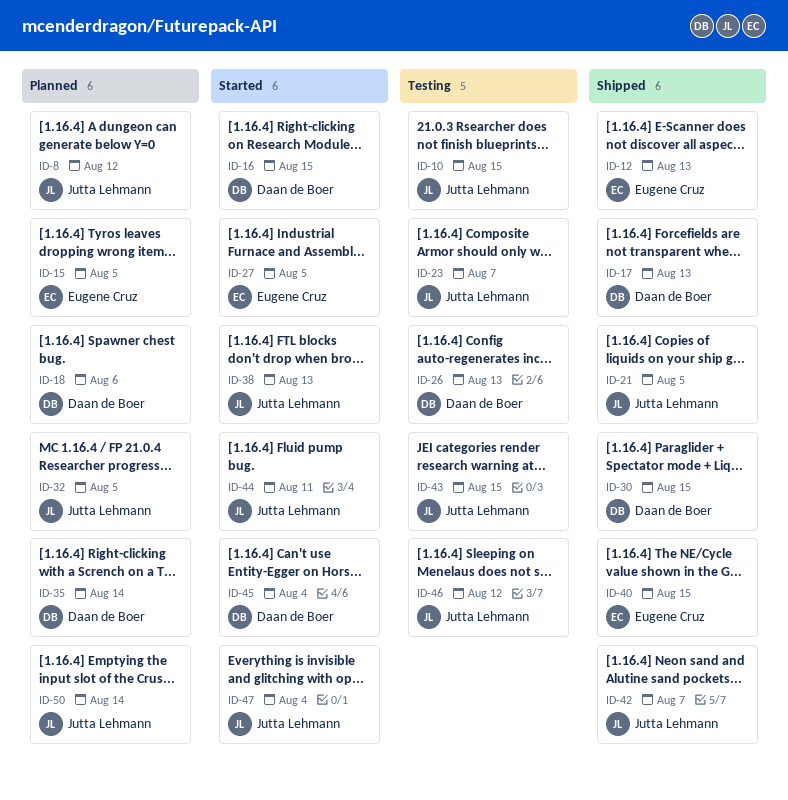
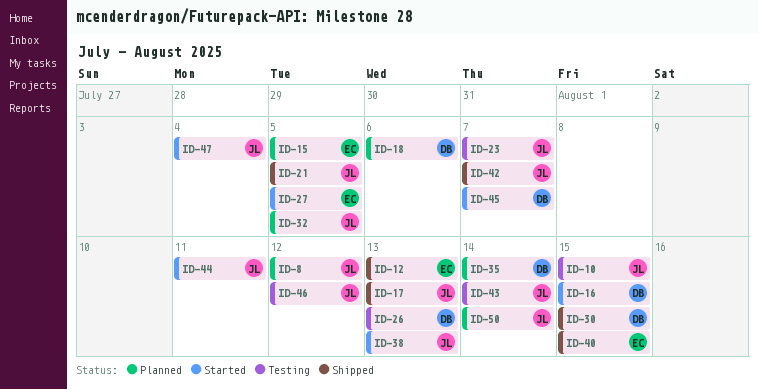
ID-17, owner: Daan de Boer -> Jutta Lehmann
ID-43, due: Aug 15 -> Aug 14
ID-45, due: Aug 4 -> Aug 7

